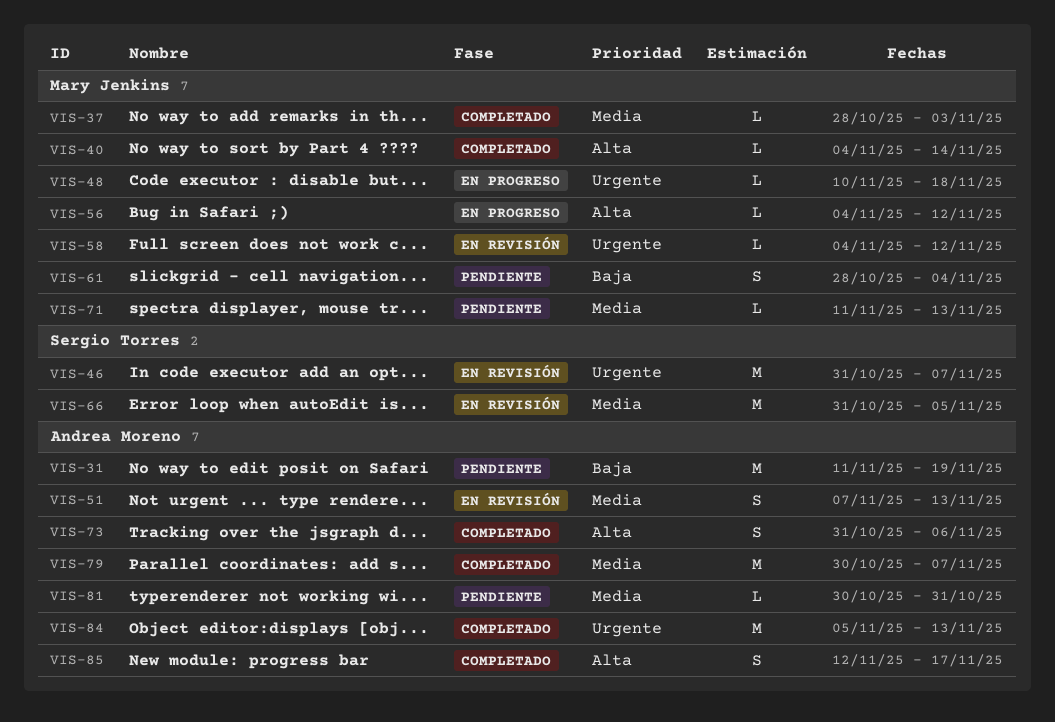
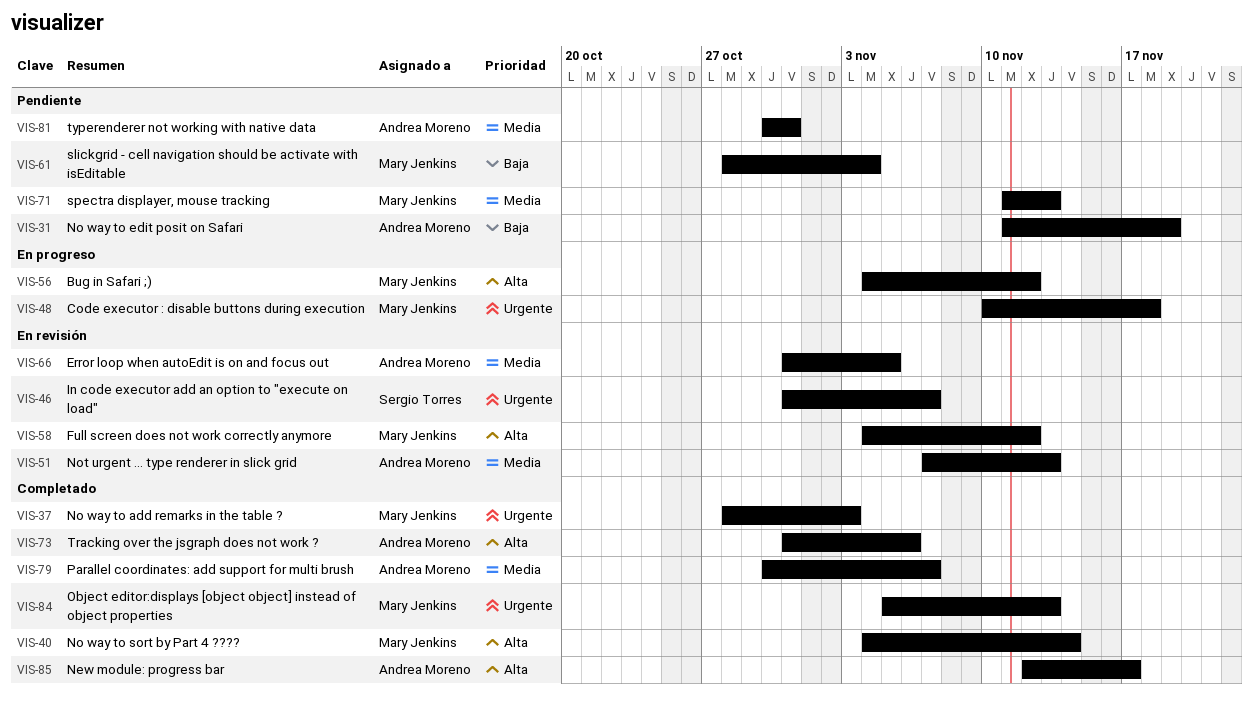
VIS-37, priority: Media -> Urgente
VIS-58, priority: Urgente -> Alta
VIS-66, owner: Sergio Torres -> Andrea Moreno
VIS-84, owner: Andrea Moreno -> Mary Jenkins

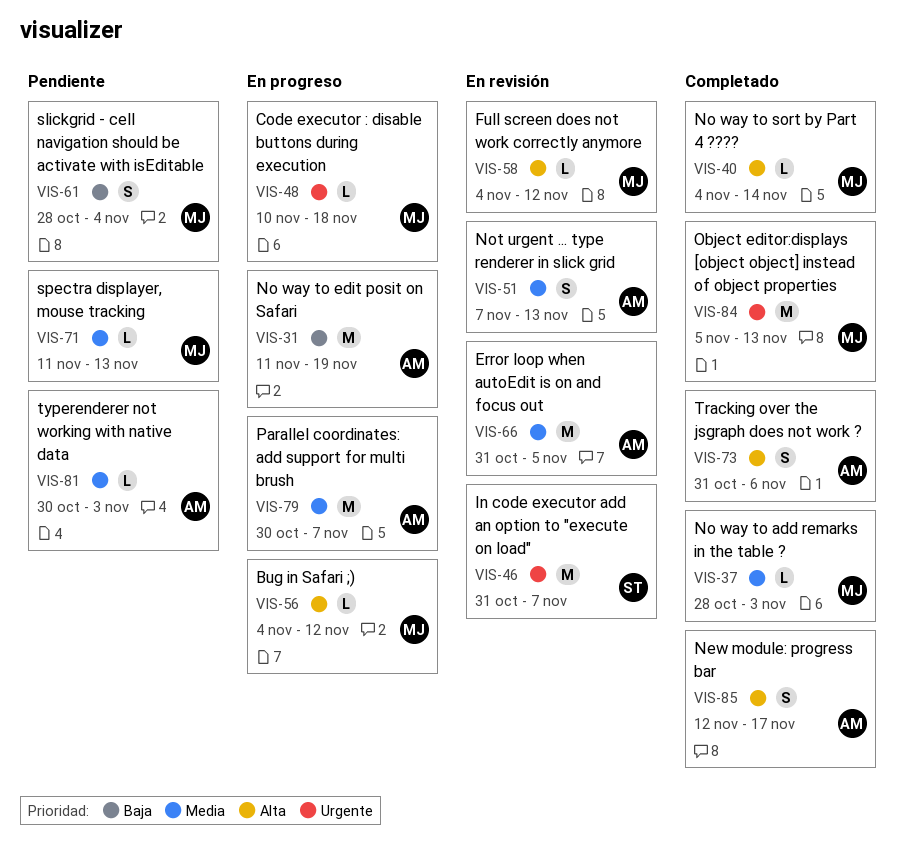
VIS-31, status: Pendiente -> En progreso
VIS-37, priority: Urgente -> Media
VIS-79, status: Completado -> En progreso
VIS-81, due: Oct 31 -> Nov 3

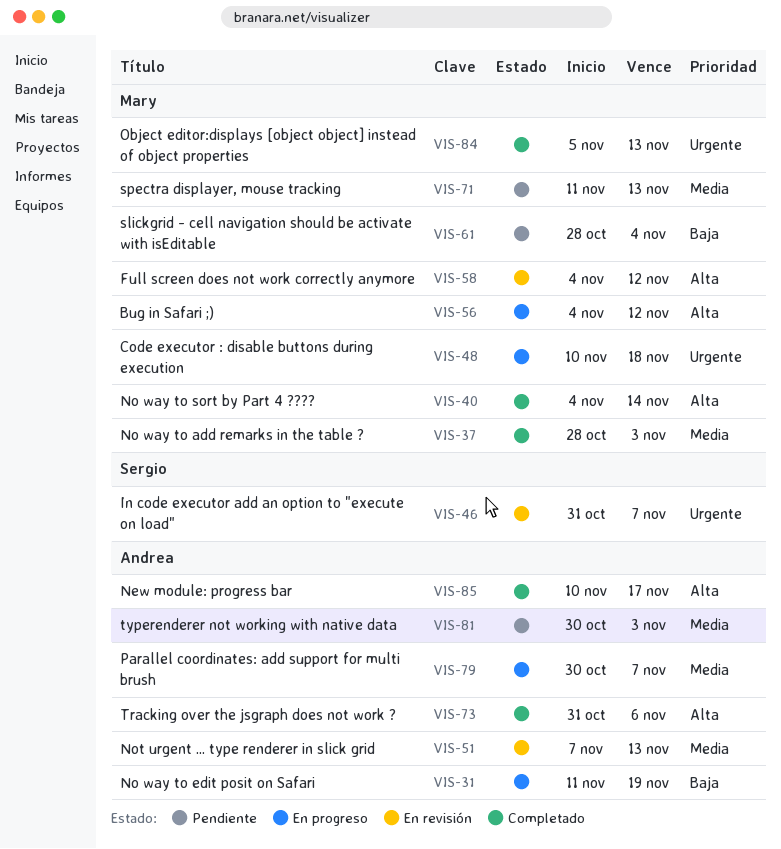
VIS-66: present -> none
VIS-85, start: Nov 12 -> Nov 10

